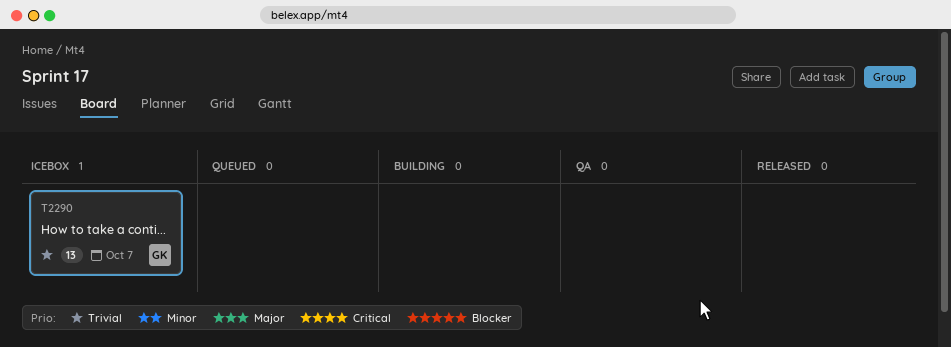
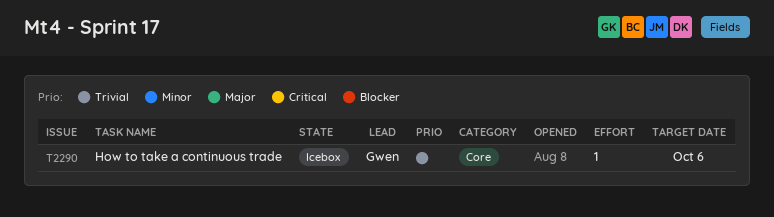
T2290, estimate: 13 -> 1
T2290, due: Oct 7 -> Oct 6

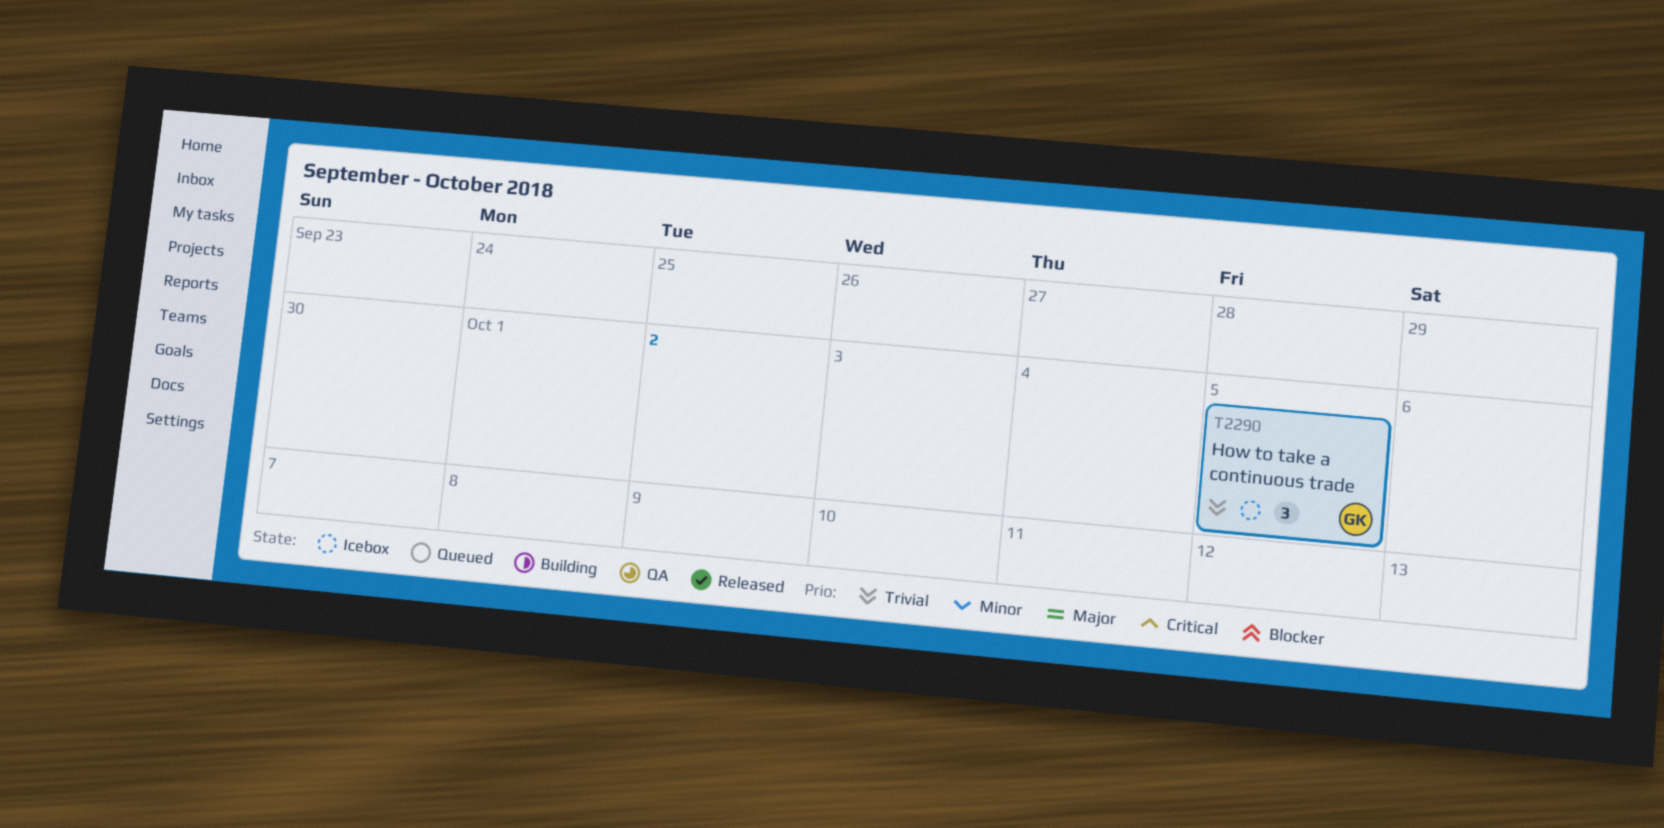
T2290, estimate: 1 -> 3
T2290, due: Oct 6 -> Oct 5

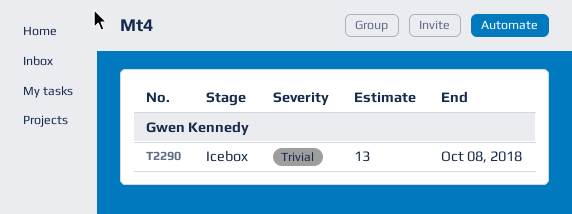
T2290, estimate: 3 -> 13
T2290, due: Oct 5 -> Oct 8

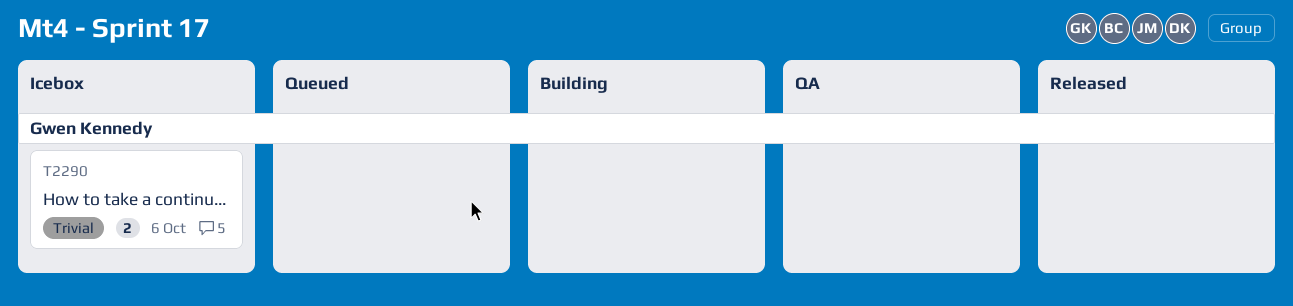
T2290, estimate: 13 -> 2
T2290, due: Oct 8 -> Oct 6

